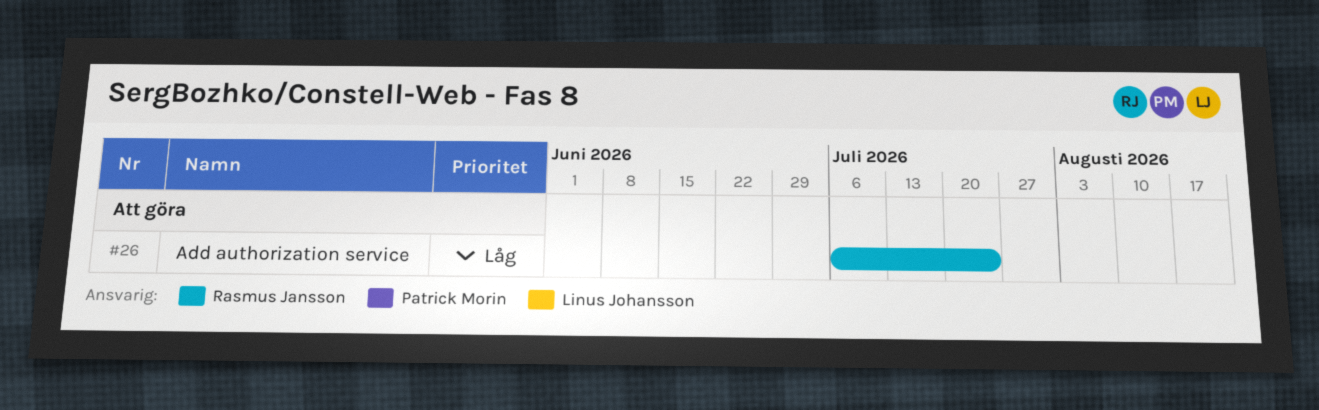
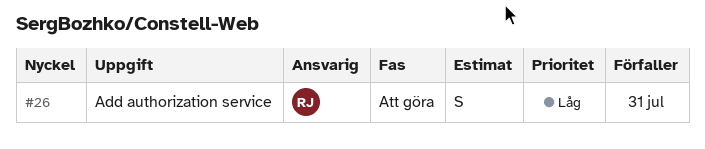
#26, due: Jul 24 -> Jul 31

